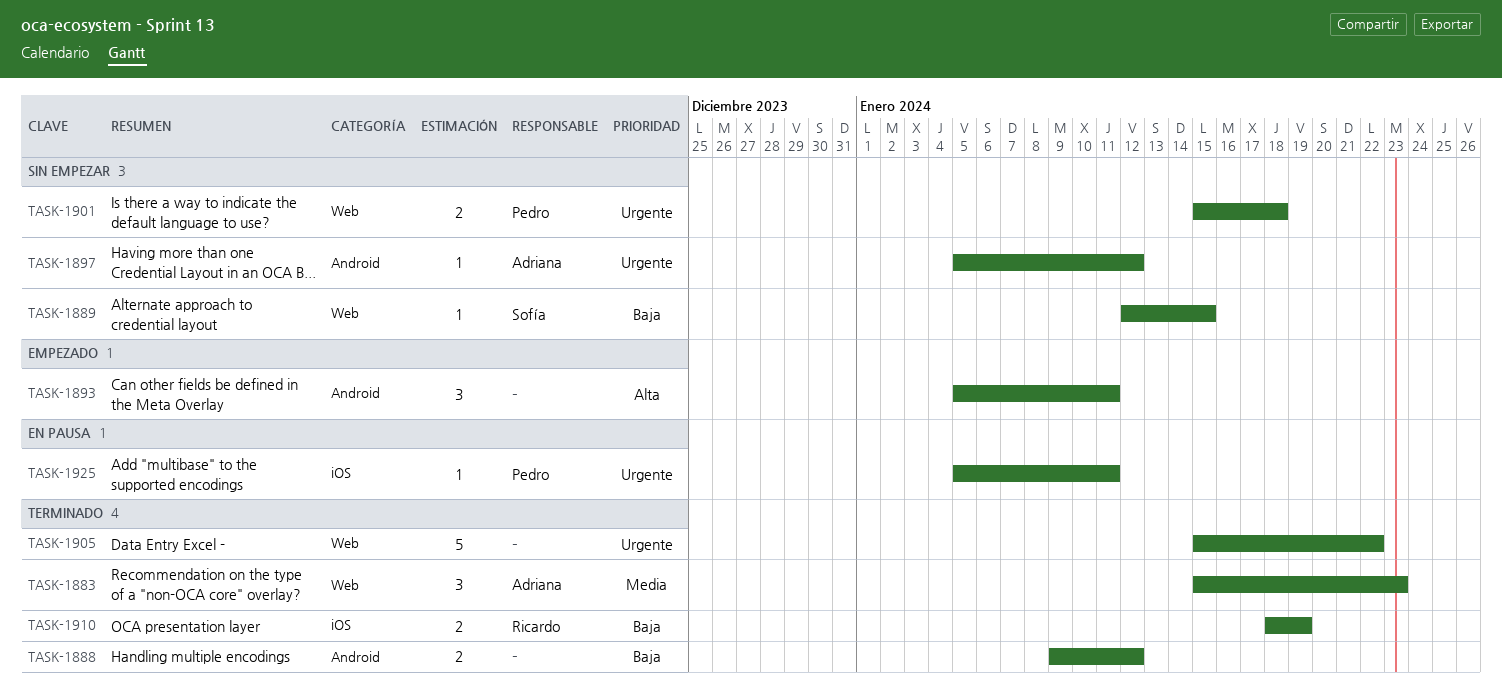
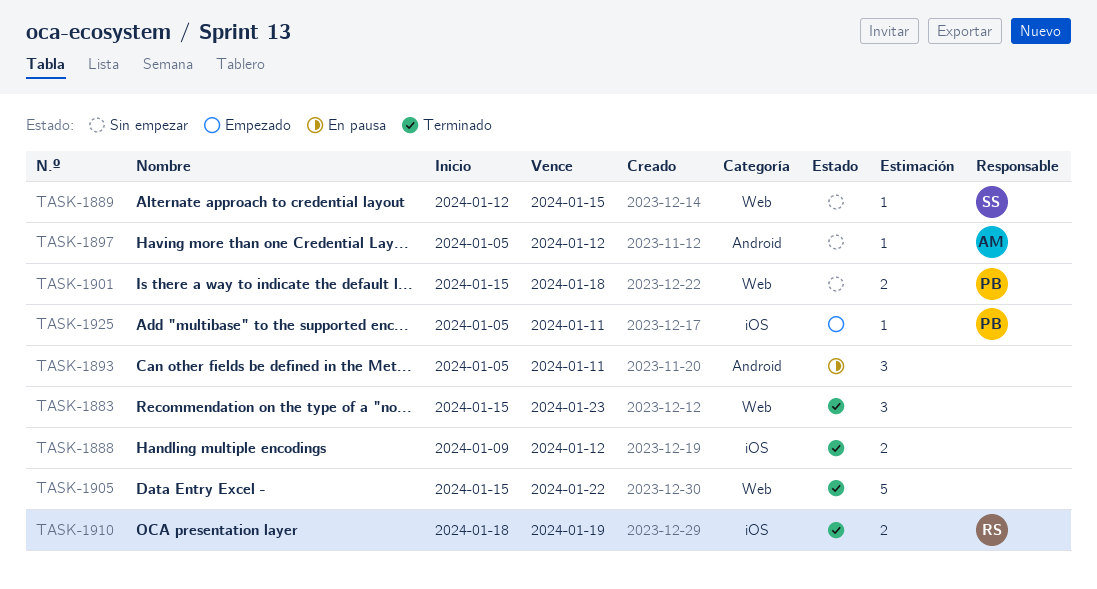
TASK-1883, owner: Adriana -> none
TASK-1888, label: Android -> iOS
TASK-1893, status: Empezado -> En pausa
TASK-1925, status: En pausa -> Empezado

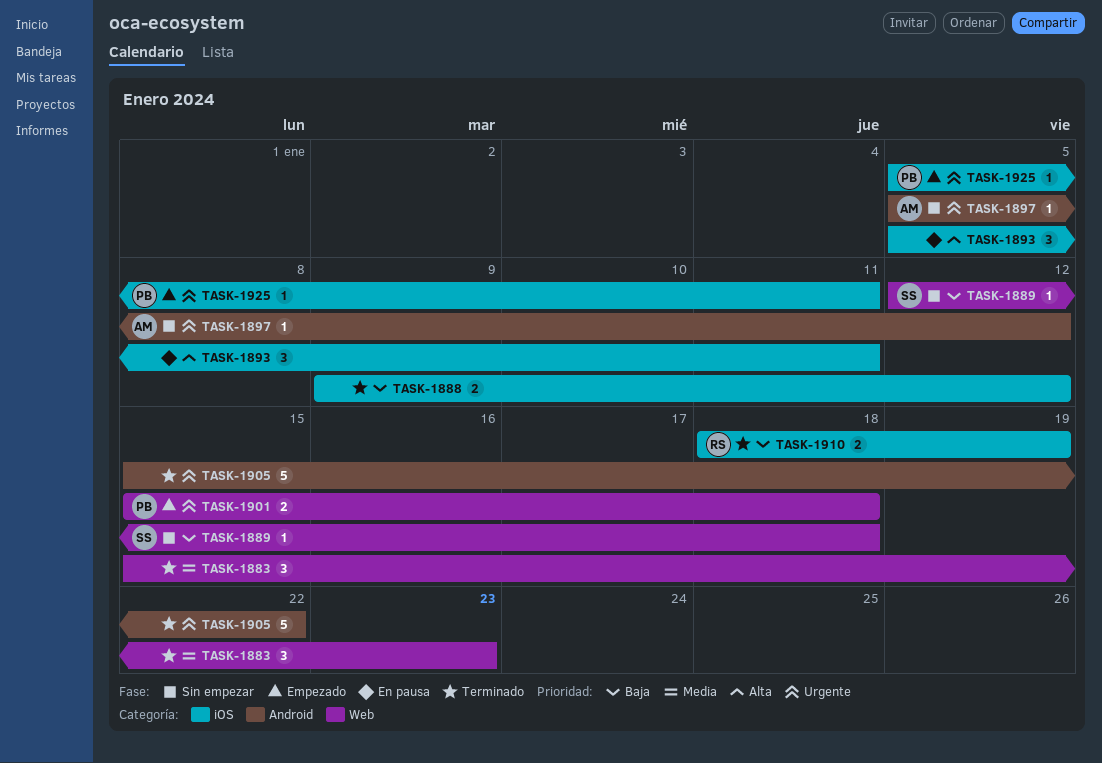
TASK-1889, due: Jan 15 -> Jan 18
TASK-1893, label: Android -> iOS
TASK-1901, status: Sin empezar -> Empezado
TASK-1905, label: Web -> Android

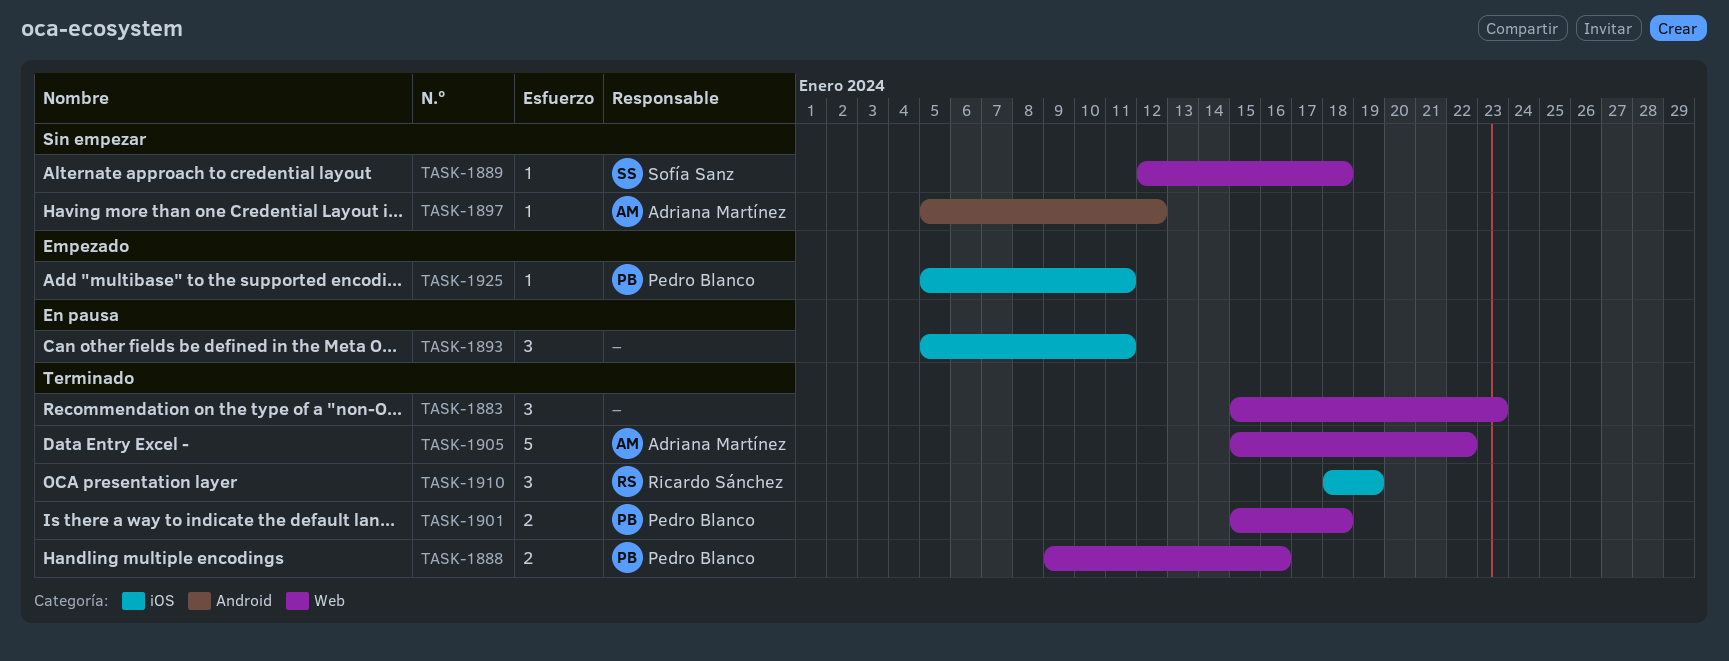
TASK-1888, owner: none -> Pedro Blanco
TASK-1888, label: iOS -> Web
TASK-1888, due: Jan 12 -> Jan 16
TASK-1901, status: Empezado -> Terminado
TASK-1905, owner: none -> Adriana Martínez
TASK-1905, label: Android -> Web
TASK-1910, estimate: 2 -> 3

